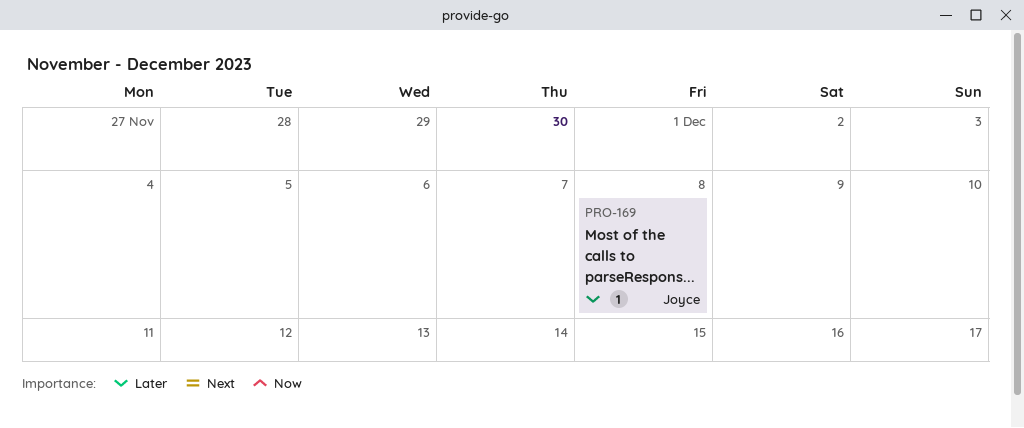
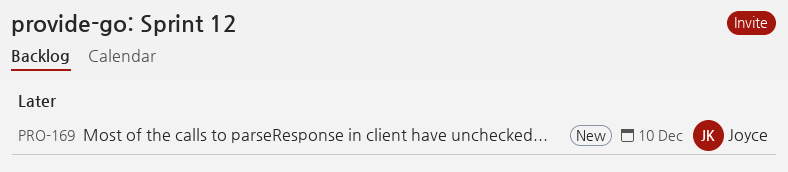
PRO-169, due: Dec 8 -> Dec 10

